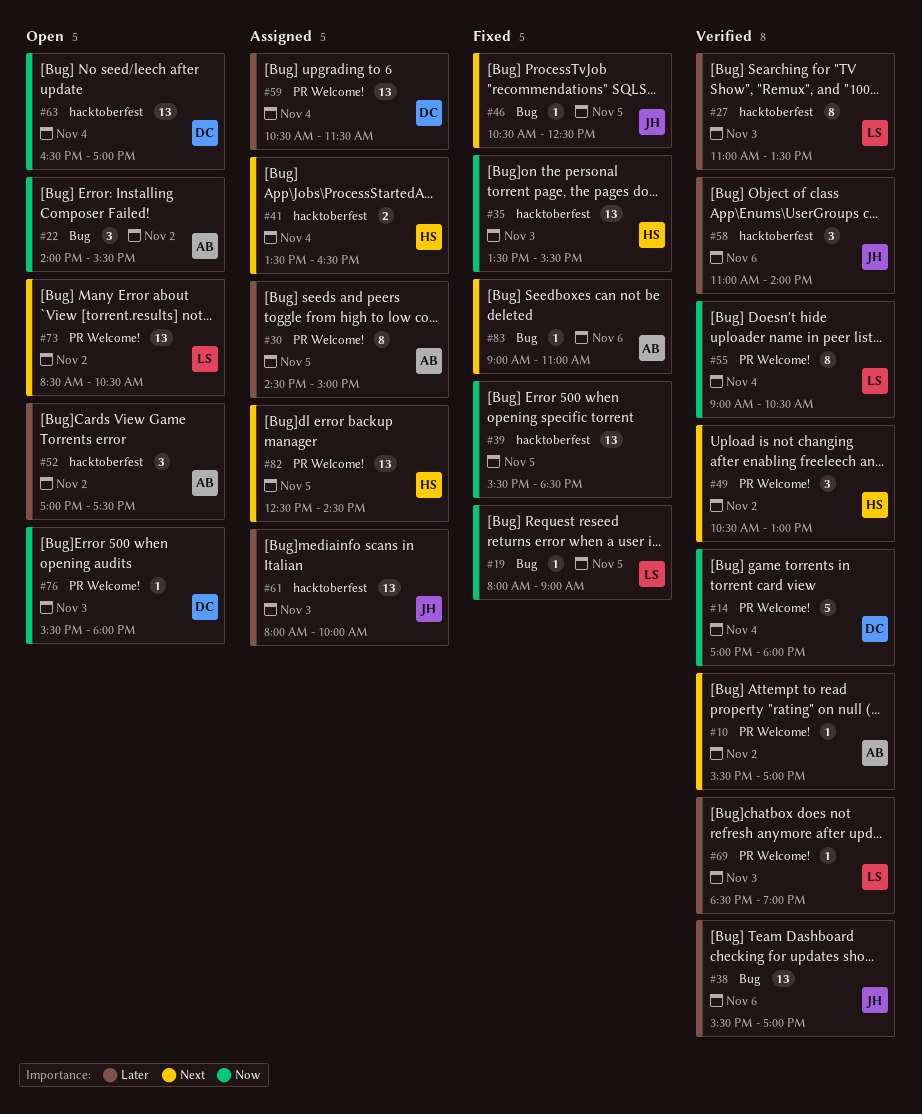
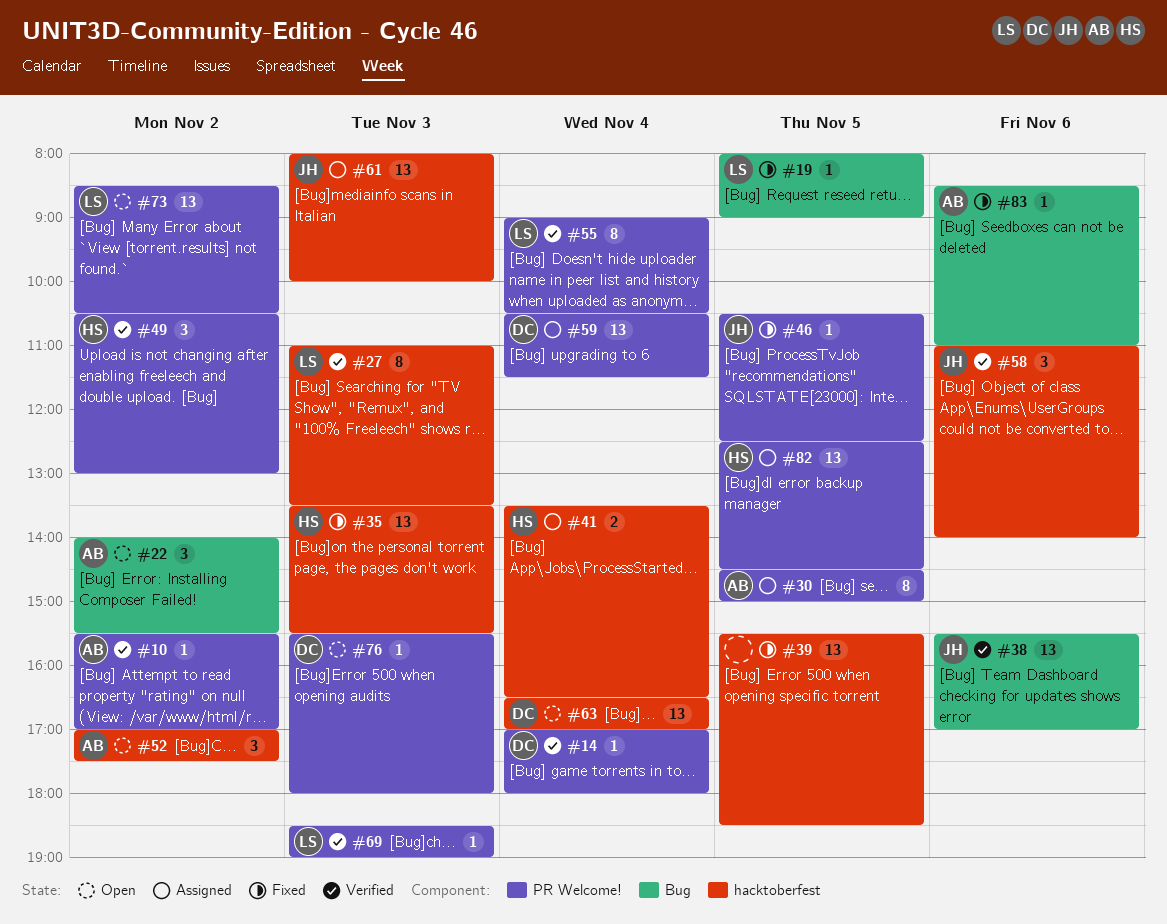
#14, estimate: 5 -> 1
#46, label: Bug -> PR Welcome!
#83, begins: 09:00 -> 08:30

